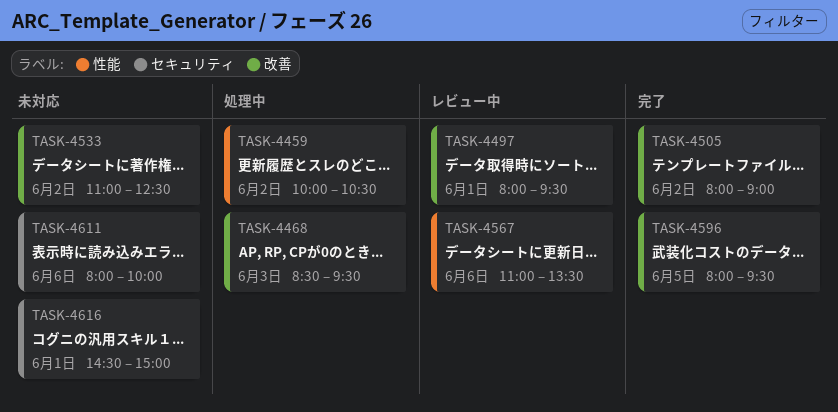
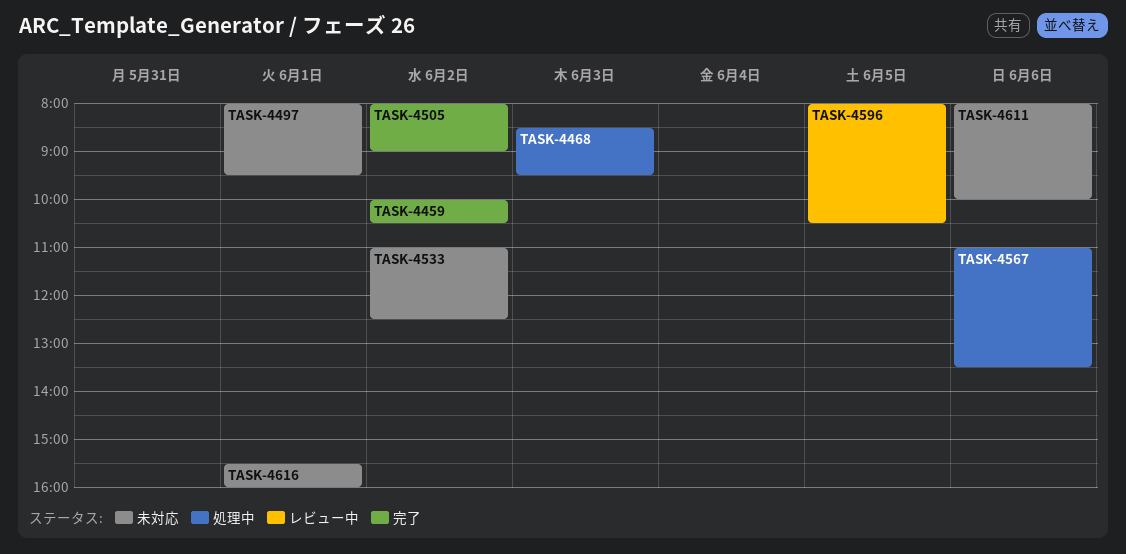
TASK-4459, status: 処理中 -> 完了
TASK-4497, status: レビュー中 -> 未対応
TASK-4567, status: レビュー中 -> 処理中
TASK-4596, status: 完了 -> レビュー中
TASK-4596, ends: 09:30 -> 10:30
TASK-4616, begins: 14:30 -> 15:30
TASK-4616, ends: 15:00 -> 16:00

